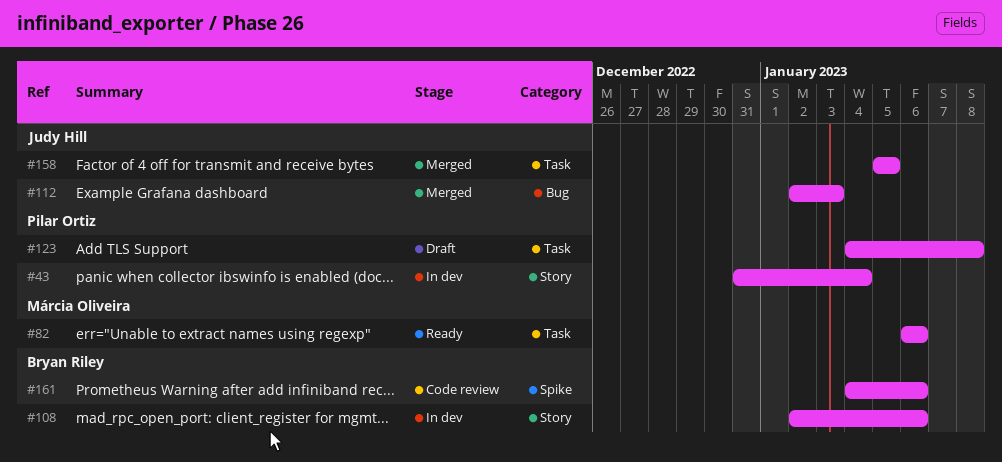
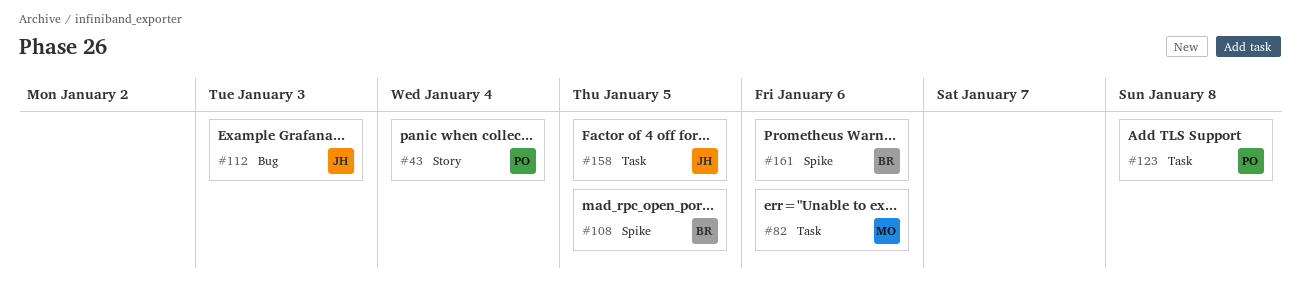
#108, label: Story -> Spike
#108, due: Jan 6 -> Jan 5

